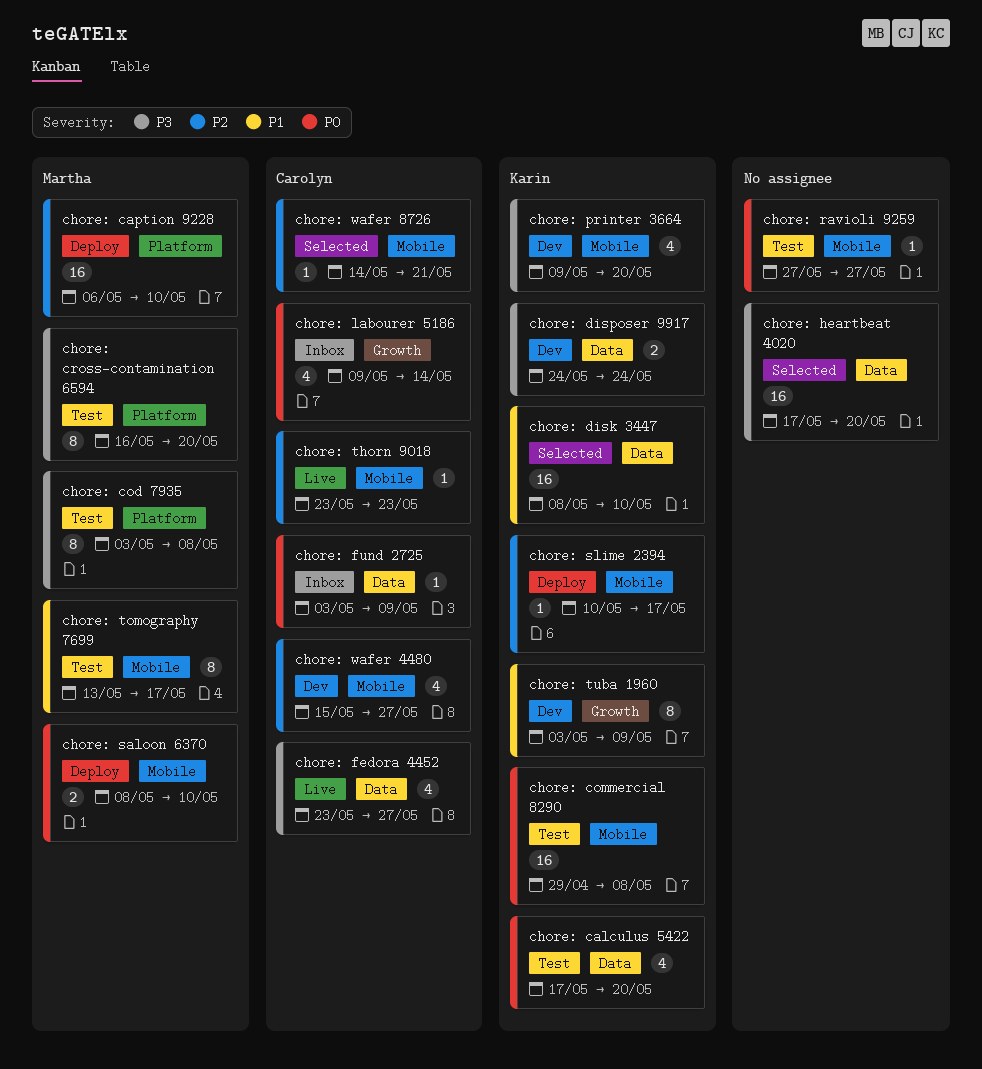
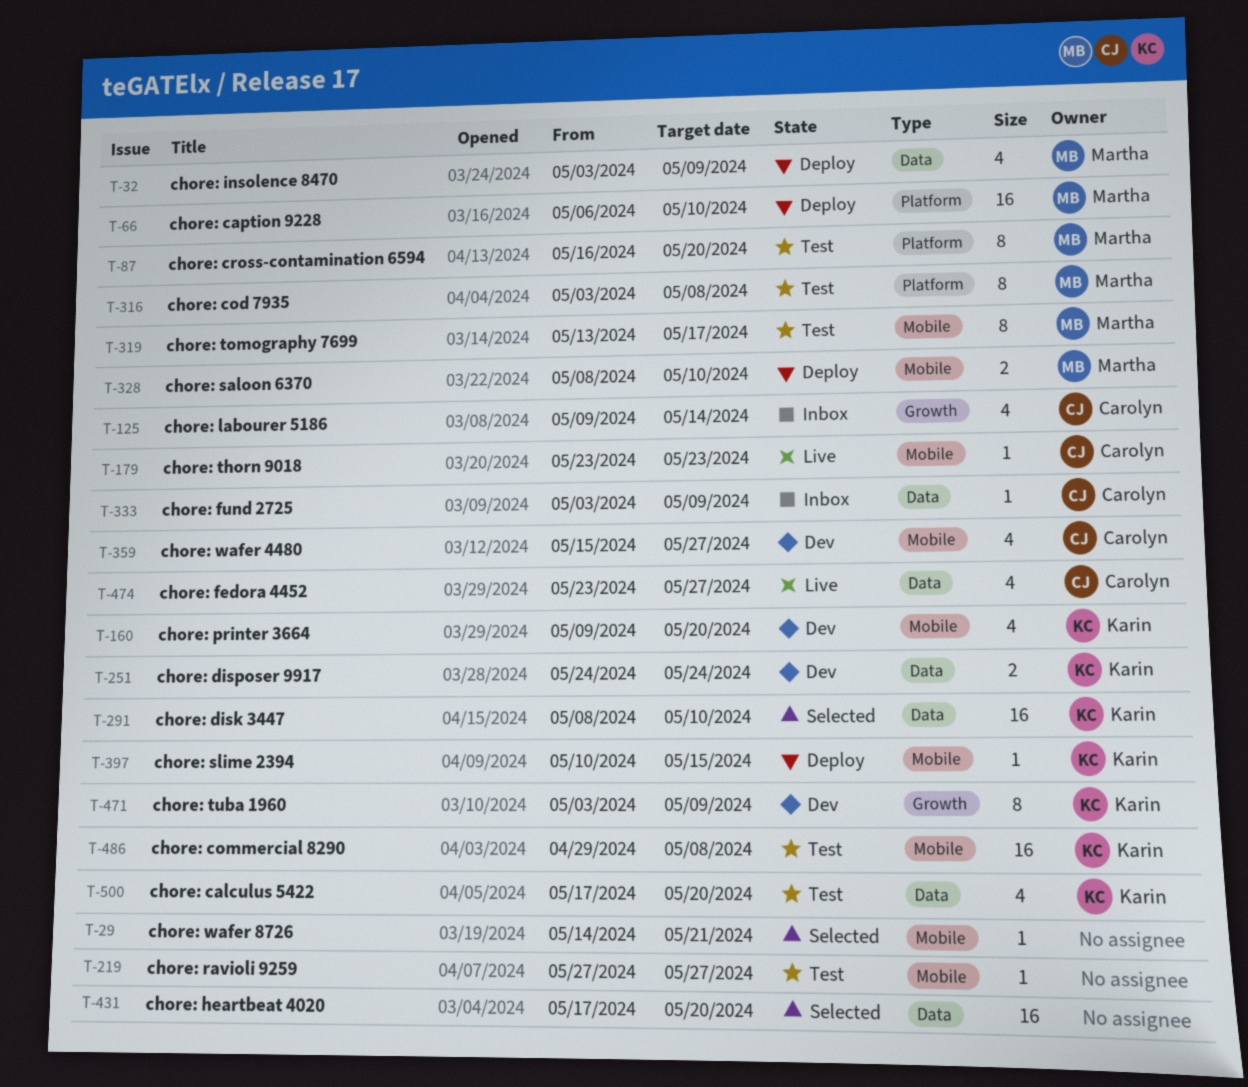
chore: insolence 8470: none -> present
chore: slime 2394, due: May 17 -> May 15
chore: wafer 8726, owner: Carolyn -> none

